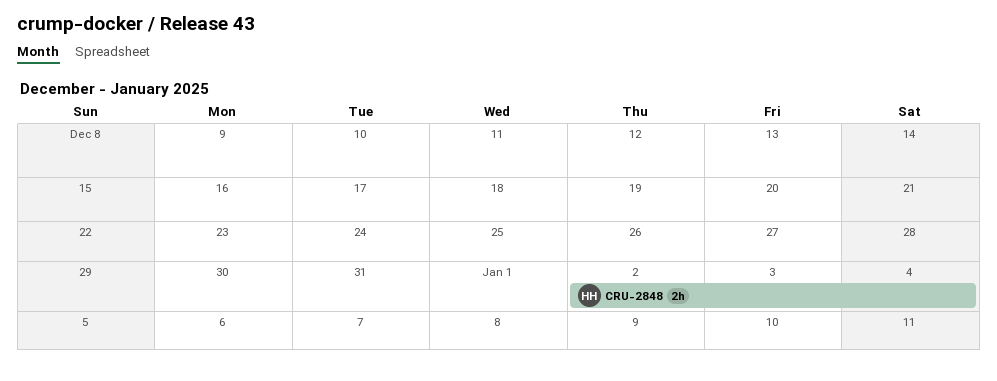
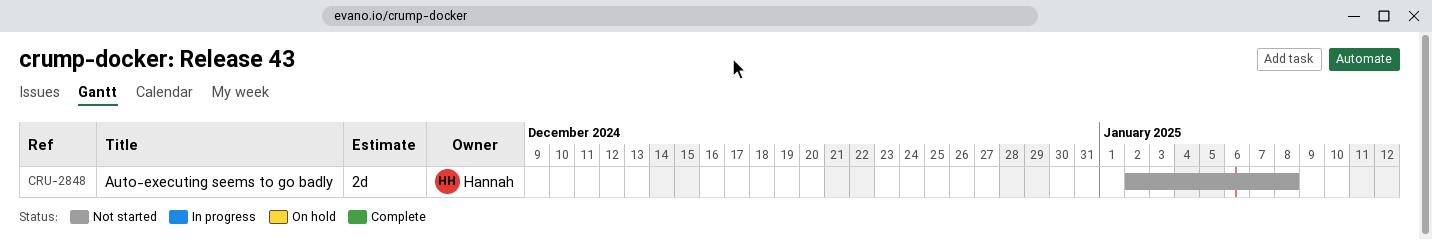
CRU-2848, estimate: 2h -> 2d
CRU-2848, due: Jan 4 -> Jan 8

